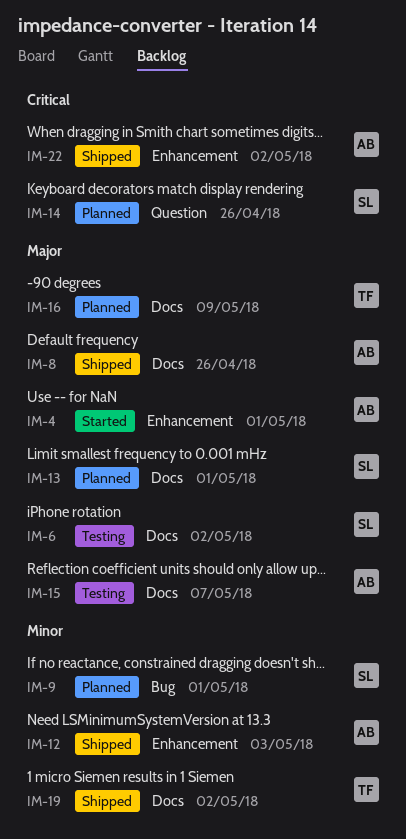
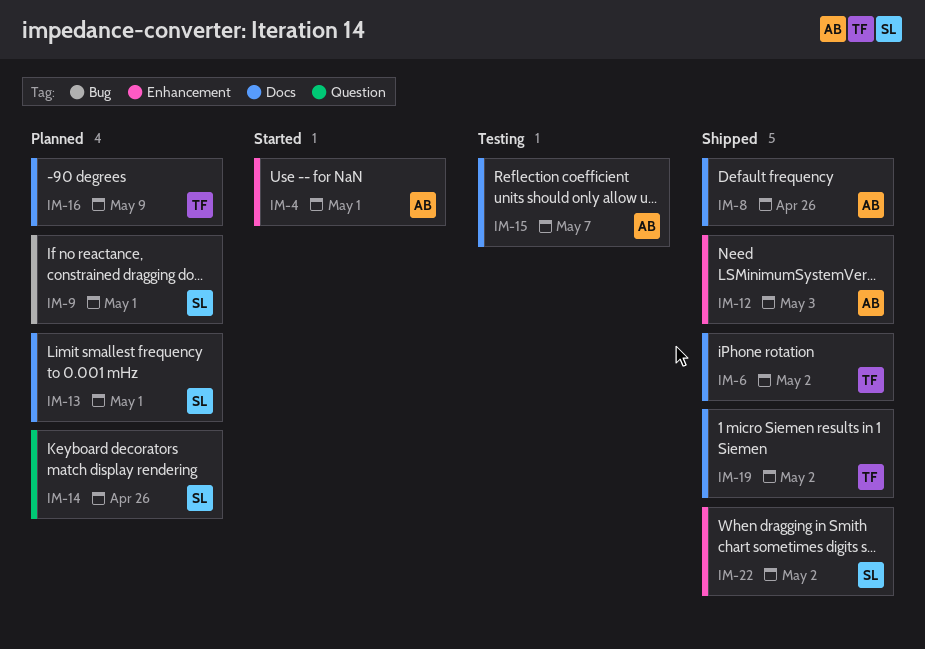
IM-6, status: Testing -> Shipped
IM-6, owner: SL -> TF
IM-22, owner: AB -> SL

